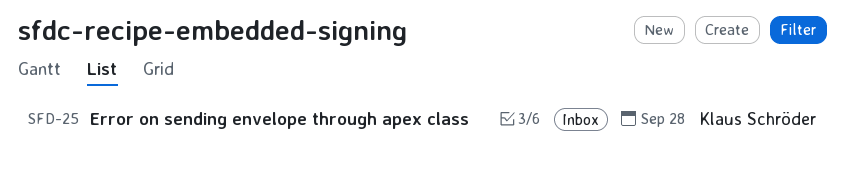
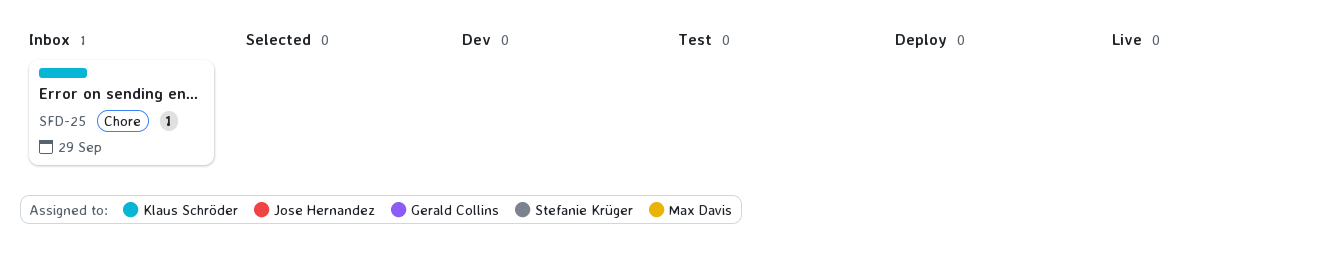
SFD-25, due: Sep 28 -> Sep 29

